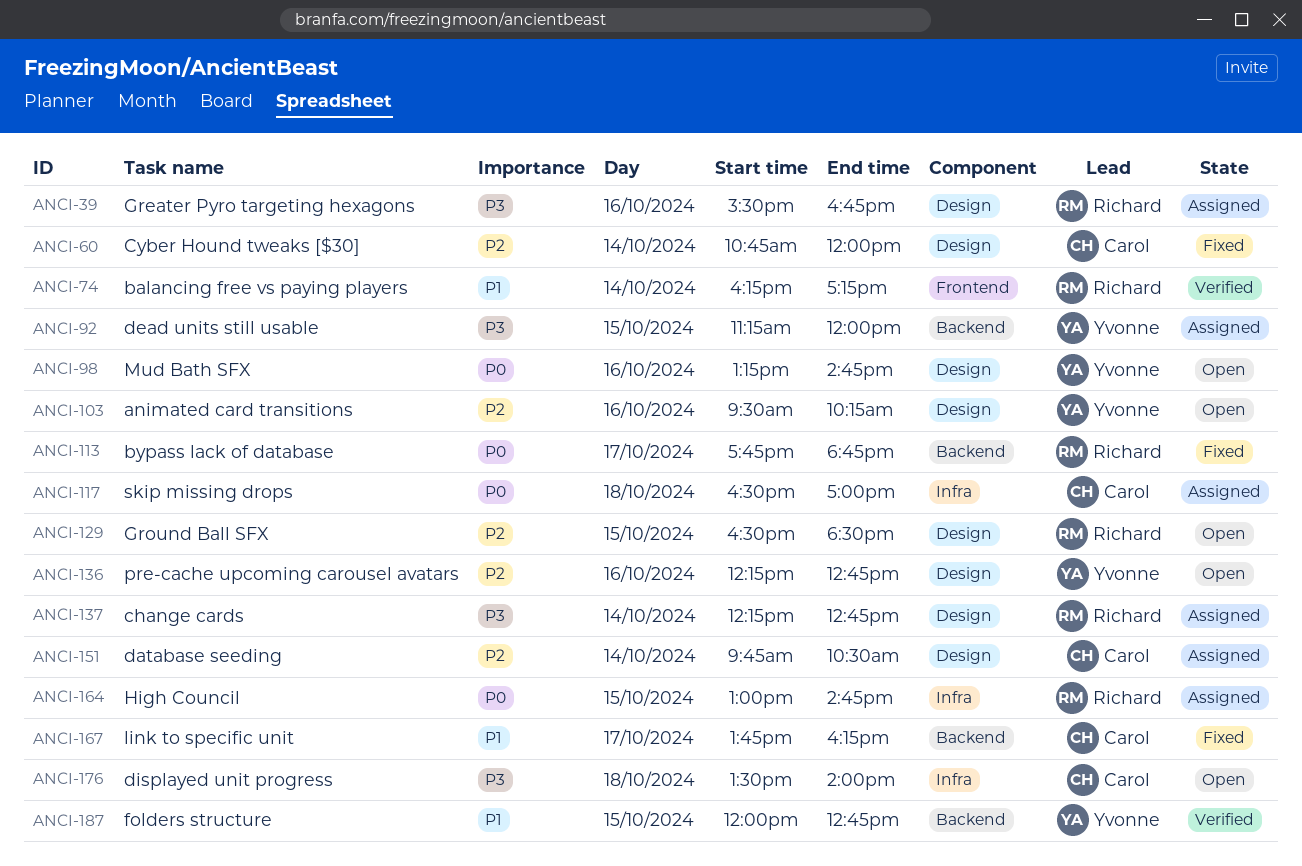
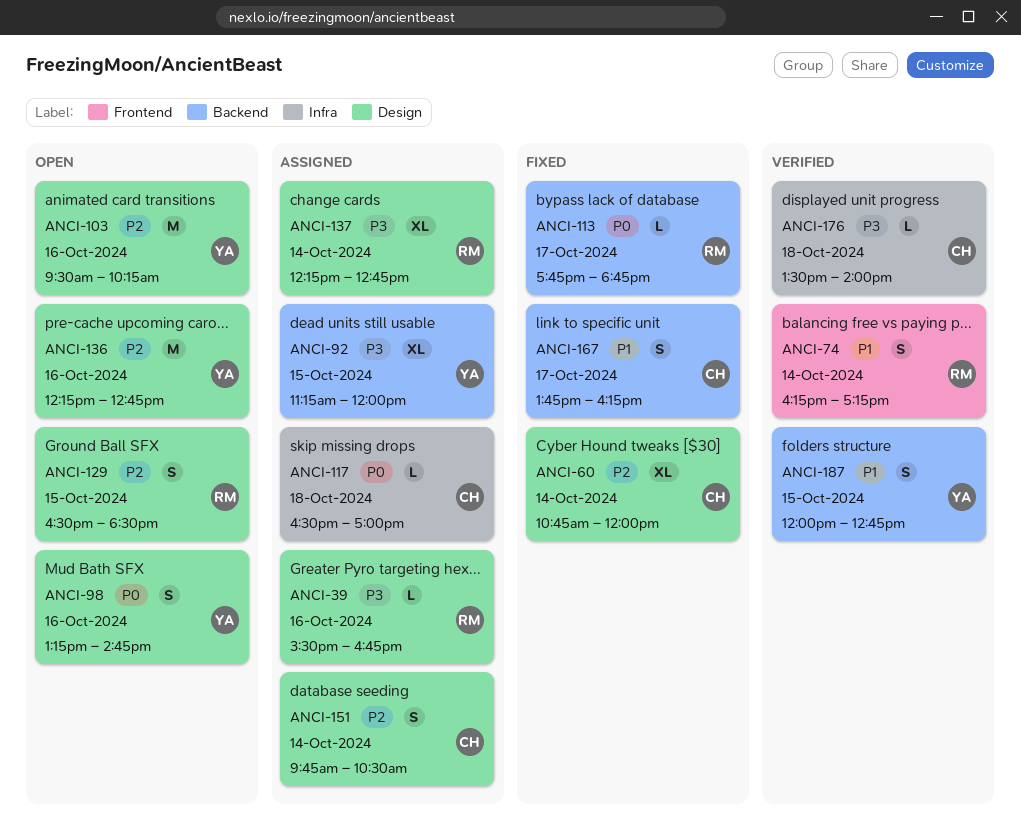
ANCI-164: present -> none
ANCI-176, status: Open -> Verified

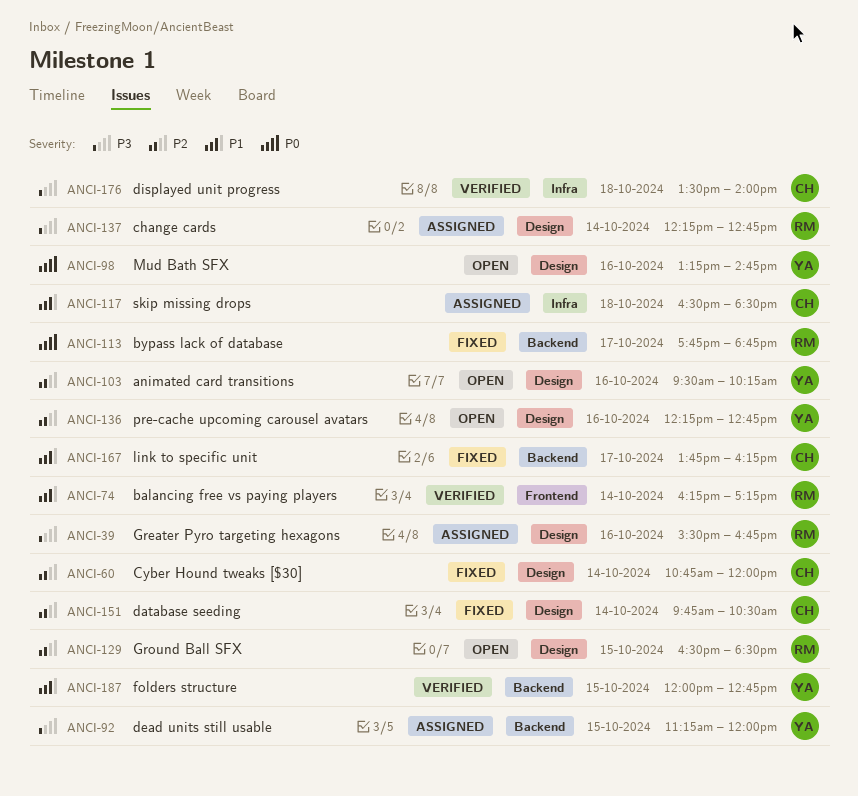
ANCI-117, priority: P0 -> P1
ANCI-117, ends: 17:00 -> 18:30
ANCI-151, status: Assigned -> Fixed

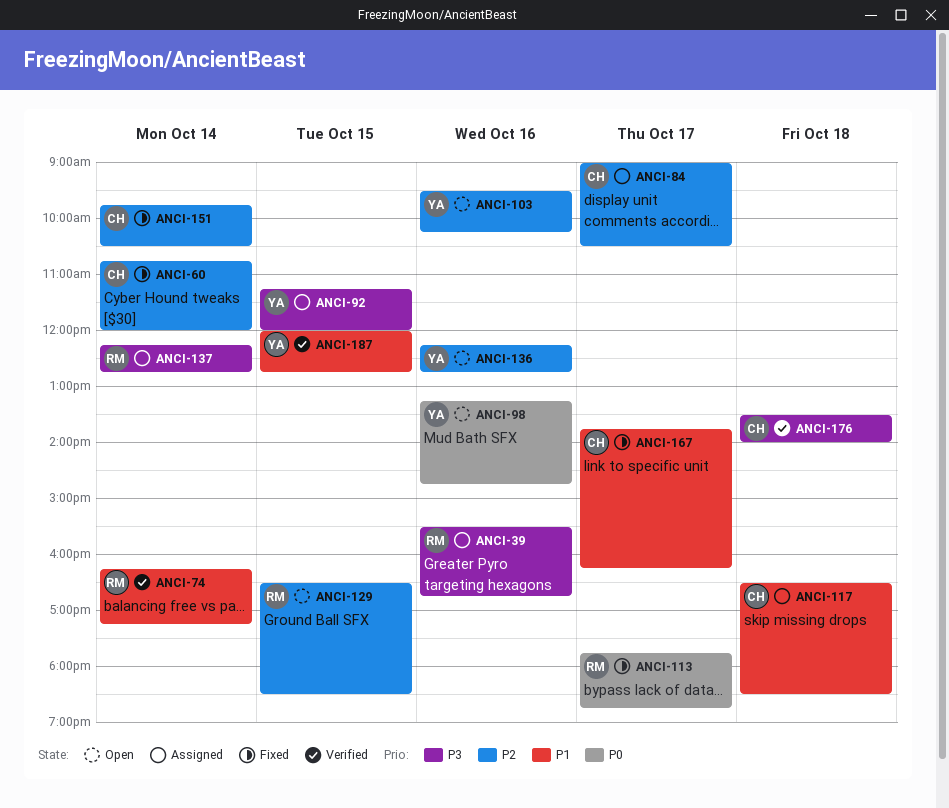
ANCI-84: none -> present

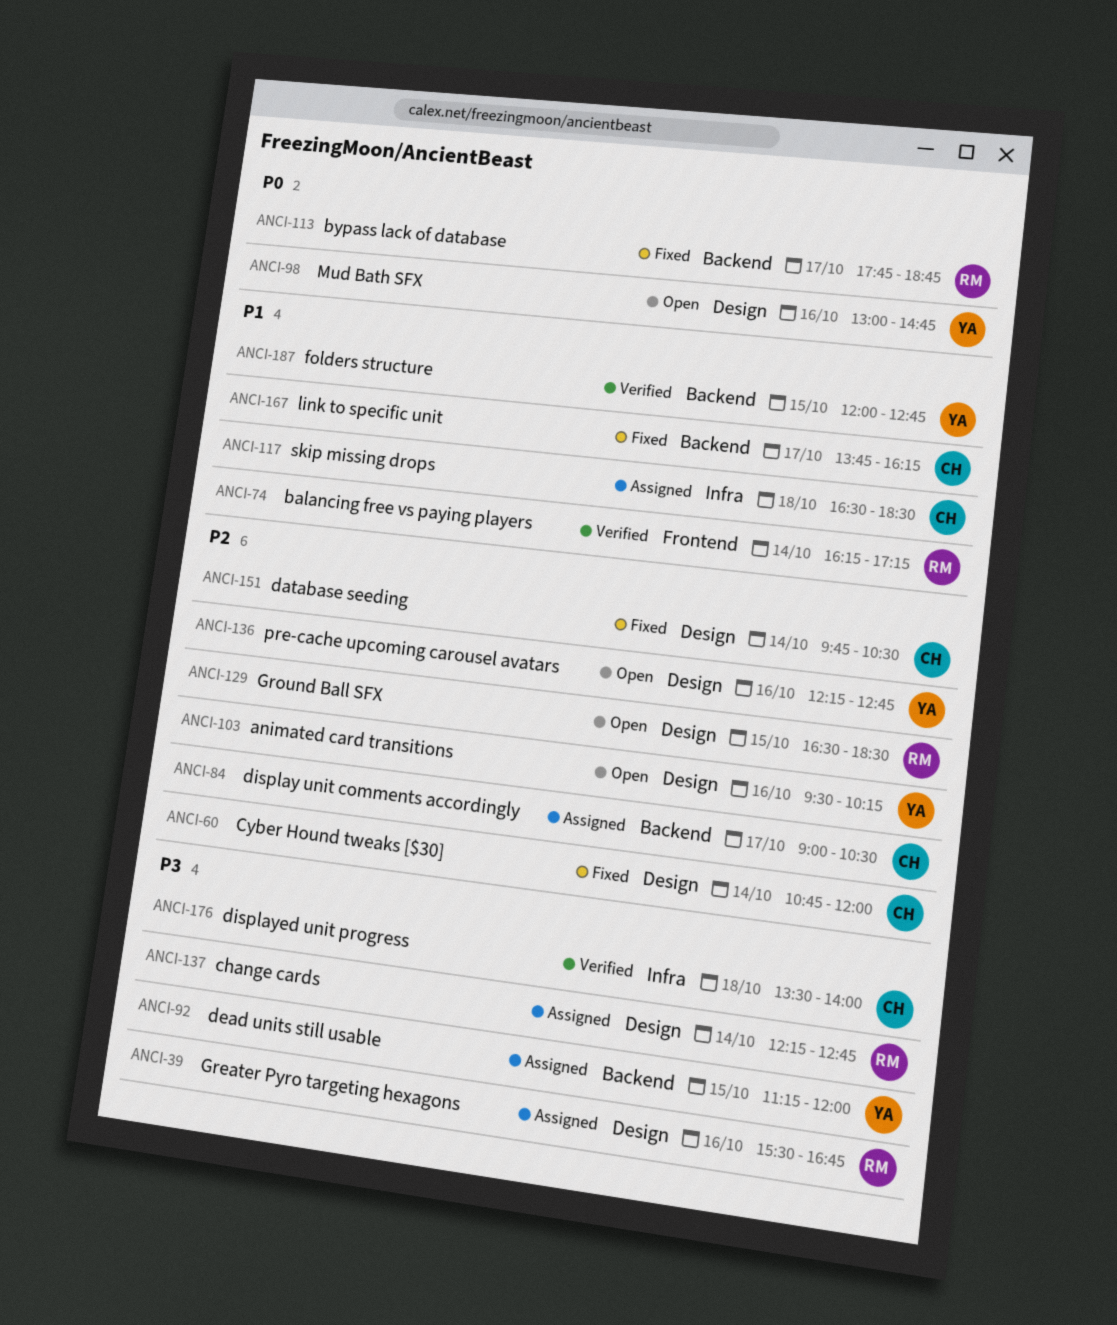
ANCI-98, begins: 13:15 -> 13:00

